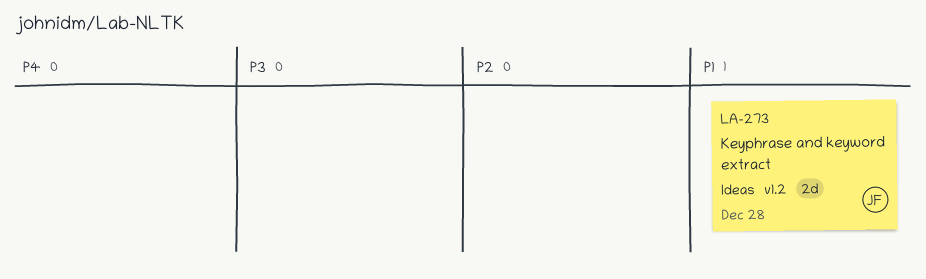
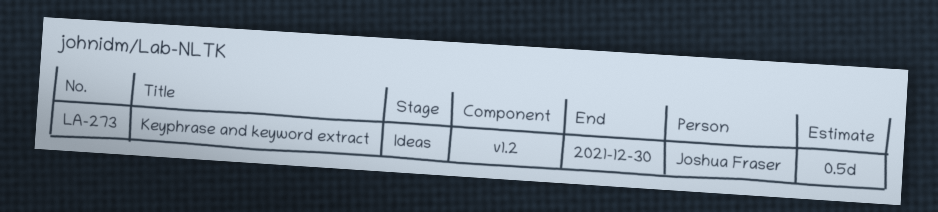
LA-273, estimate: 2d -> 0.5d
LA-273, due: Dec 28 -> Dec 30

